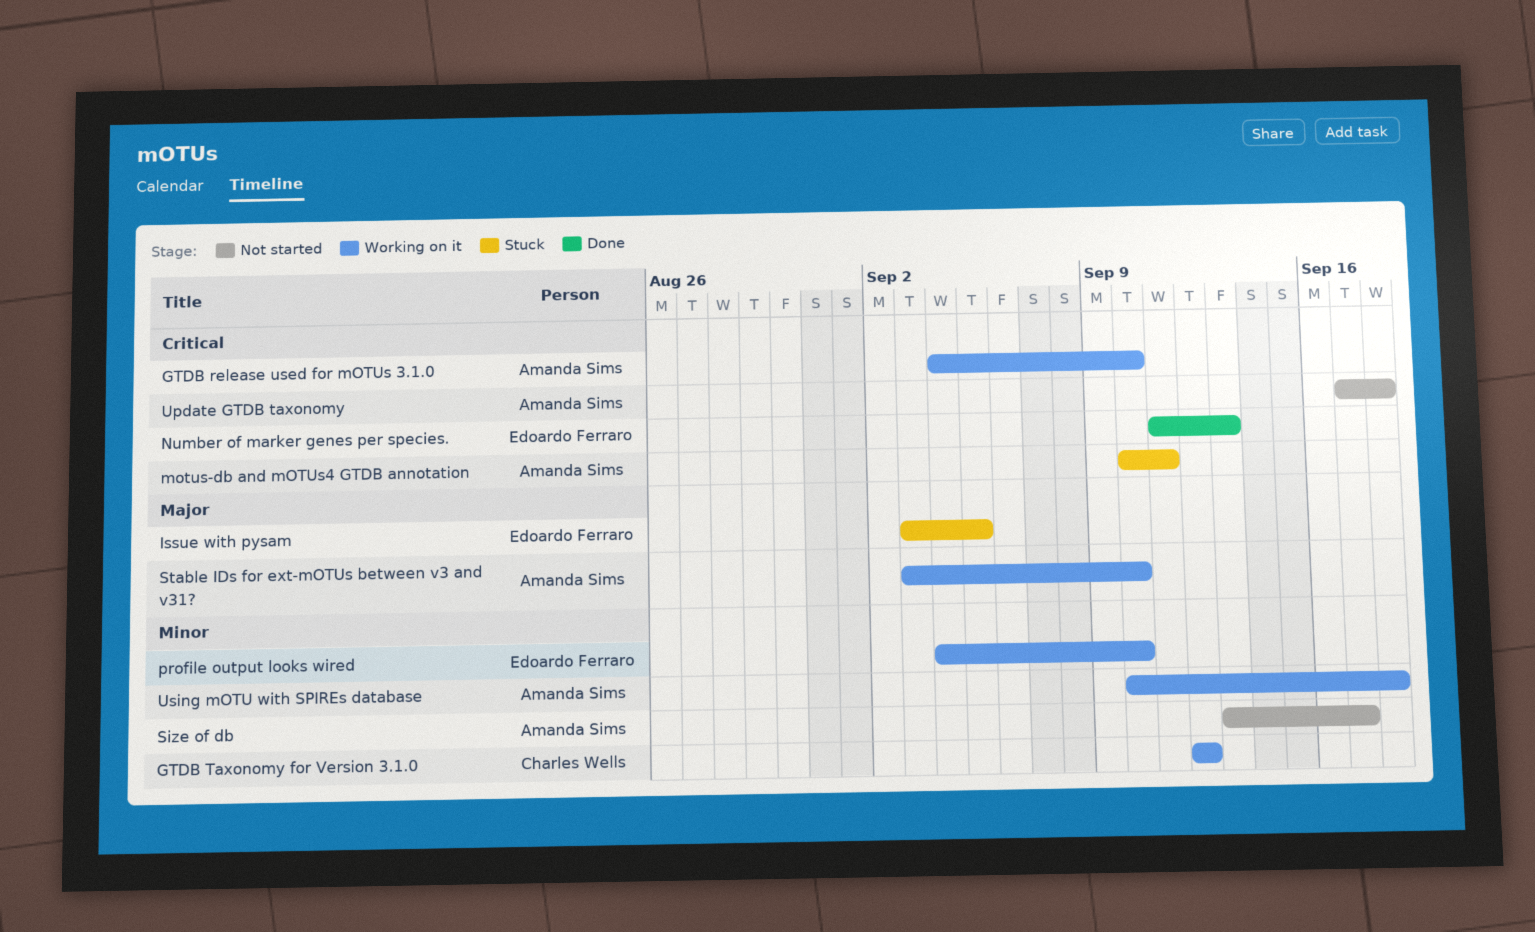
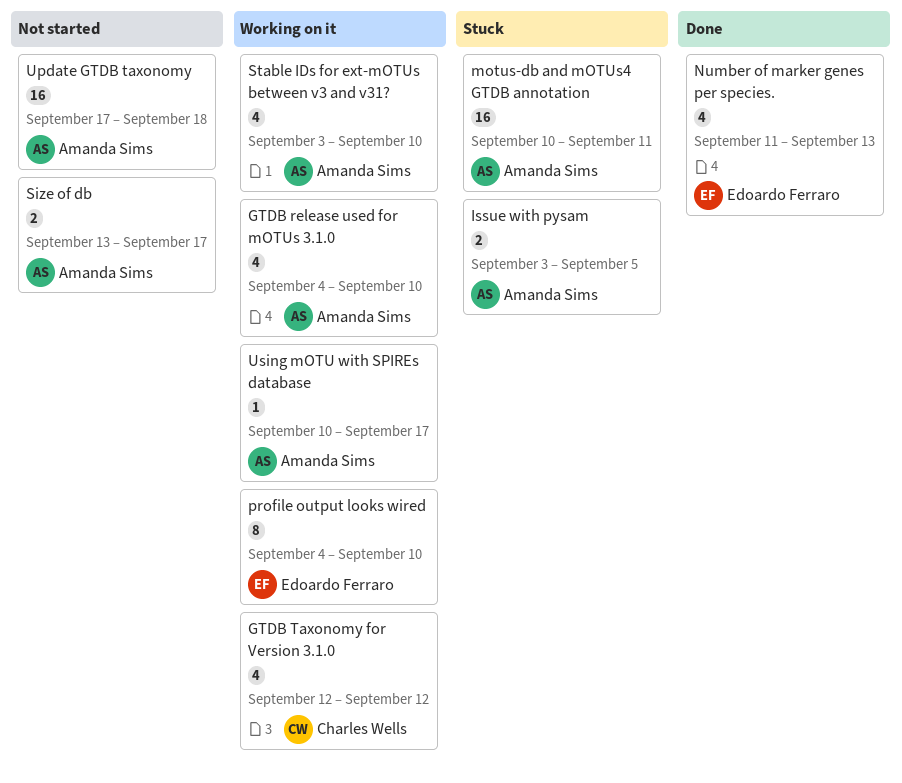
Issue with pysam, owner: Edoardo Ferraro -> Amanda Sims
Using mOTU with SPIREs database, due: Sep 18 -> Sep 17

